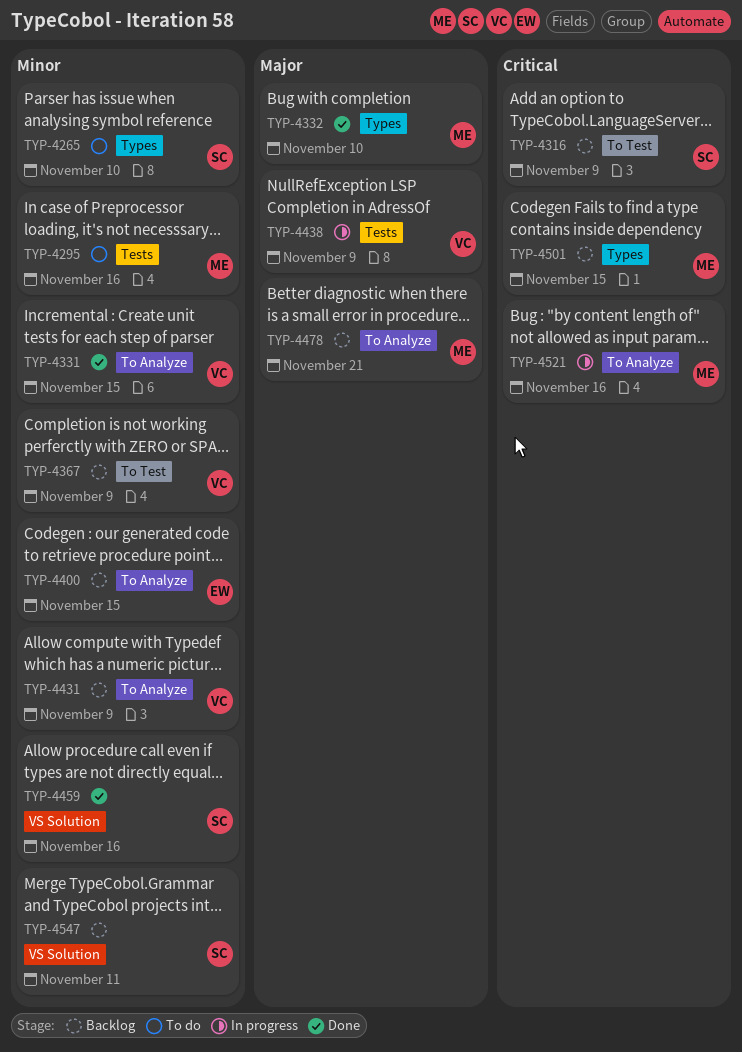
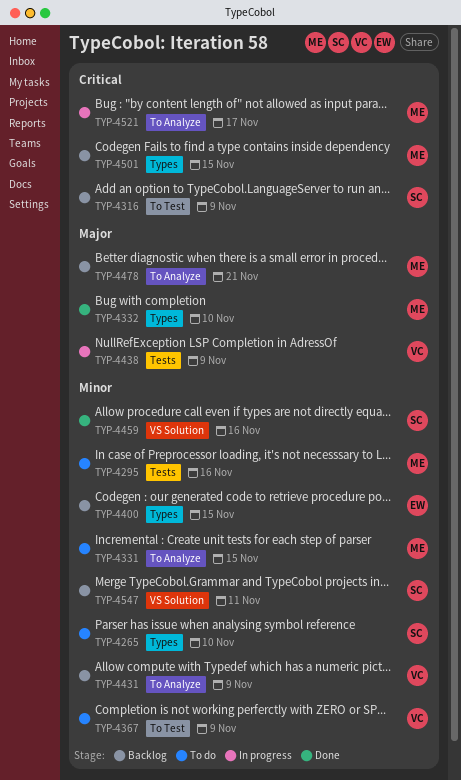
TYP-4331, status: Done -> To do
TYP-4331, owner: VC -> ME
TYP-4367, status: Backlog -> To do
TYP-4400, label: To Analyze -> Types
TYP-4521, due: Nov 16 -> Nov 17

